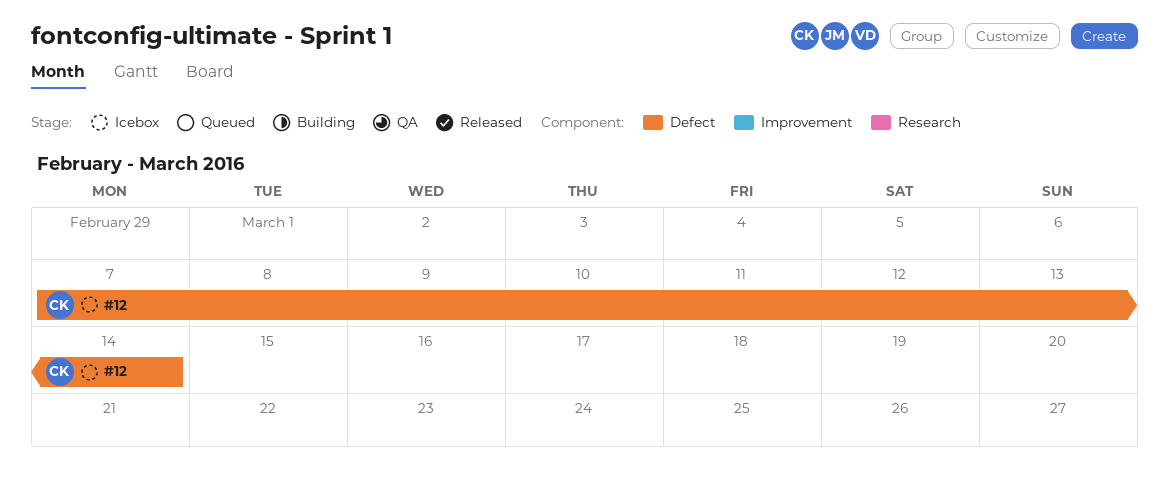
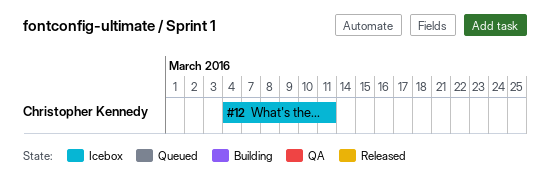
#12, start: Mar 7 -> Mar 4
#12, due: Mar 14 -> Mar 11

